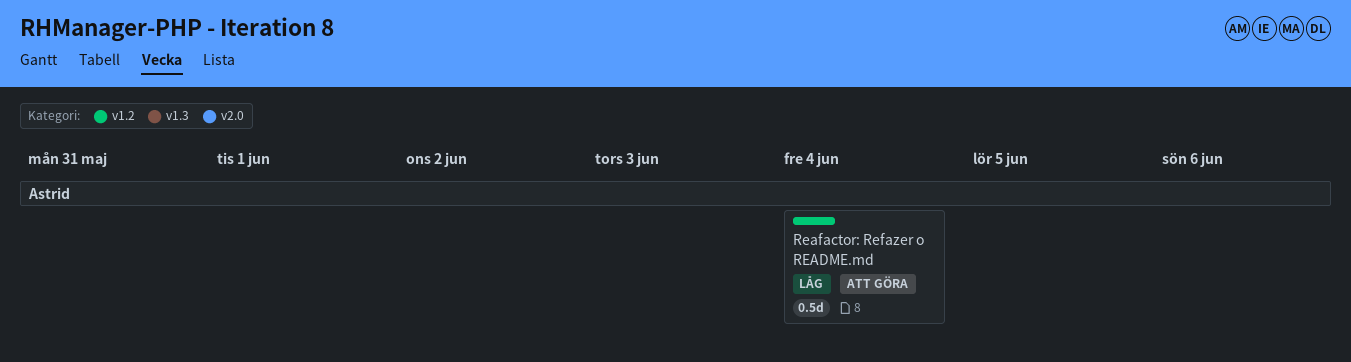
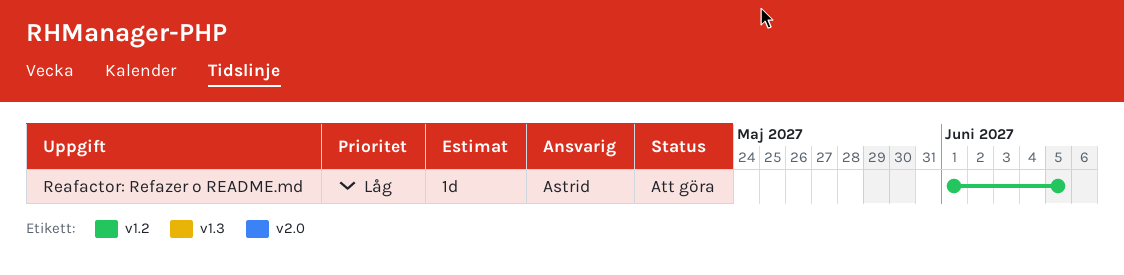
Reafactor: Refazer o README.md, estimate: 0.5d -> 1d
Reafactor: Refazer o README.md, due: Jun 4 -> Jun 5

